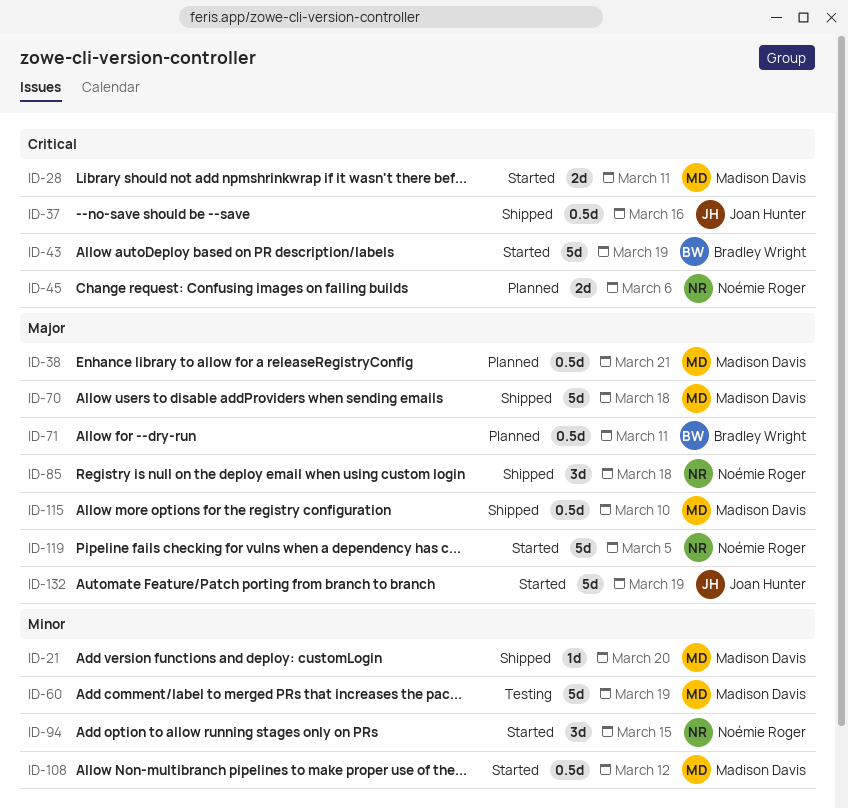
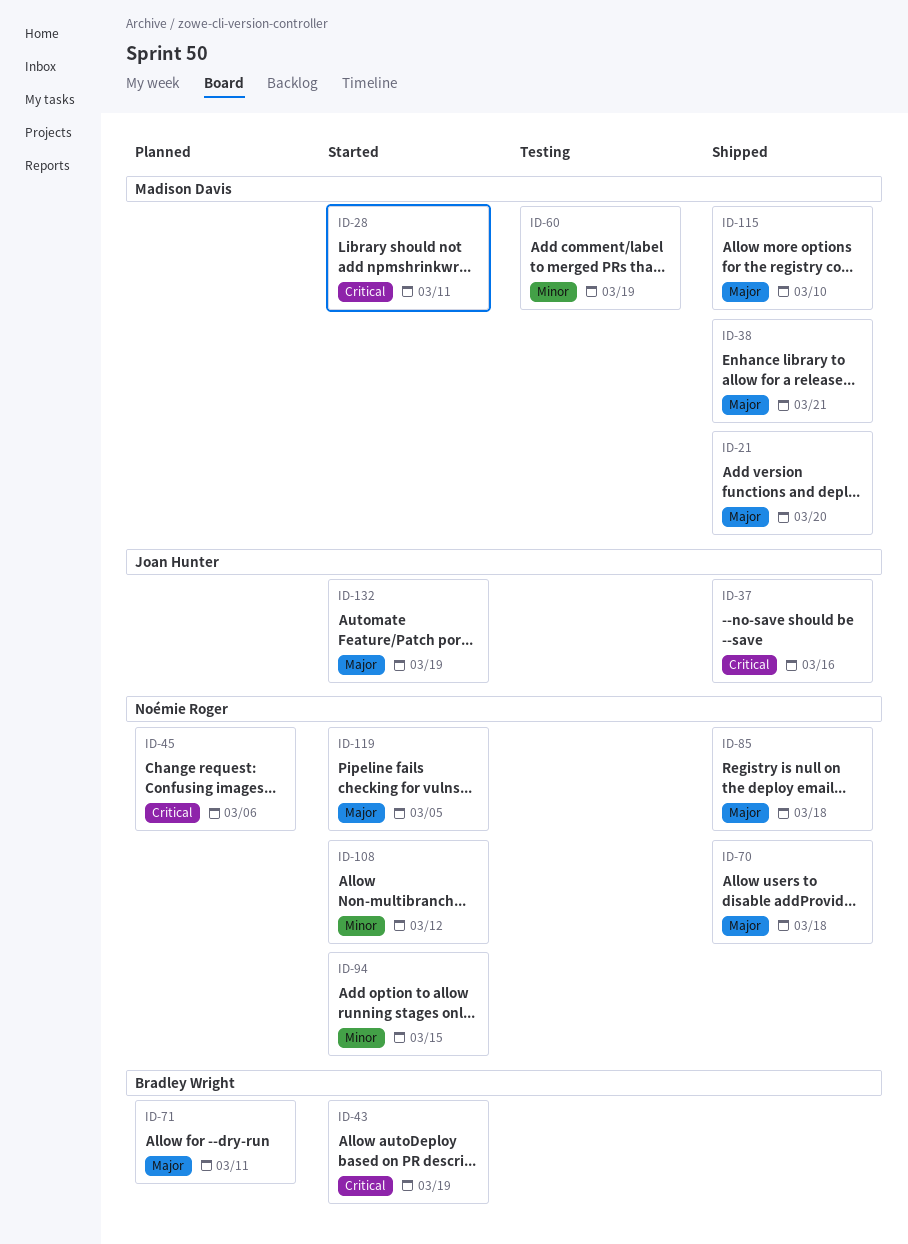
ID-21, priority: Minor -> Major
ID-38, status: Planned -> Shipped
ID-70, owner: Madison Davis -> Noémie Roger
ID-108, owner: Madison Davis -> Noémie Roger

